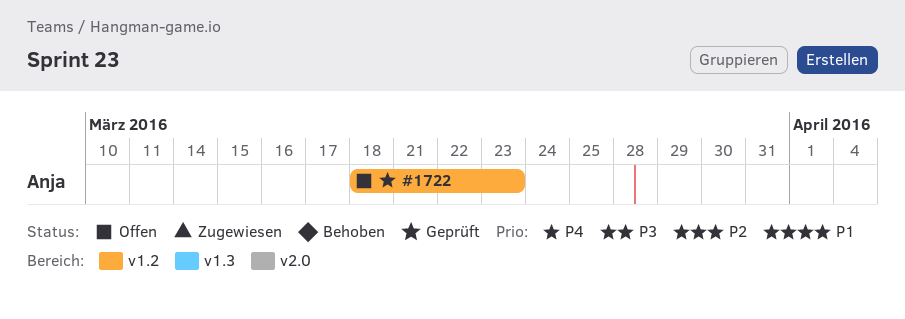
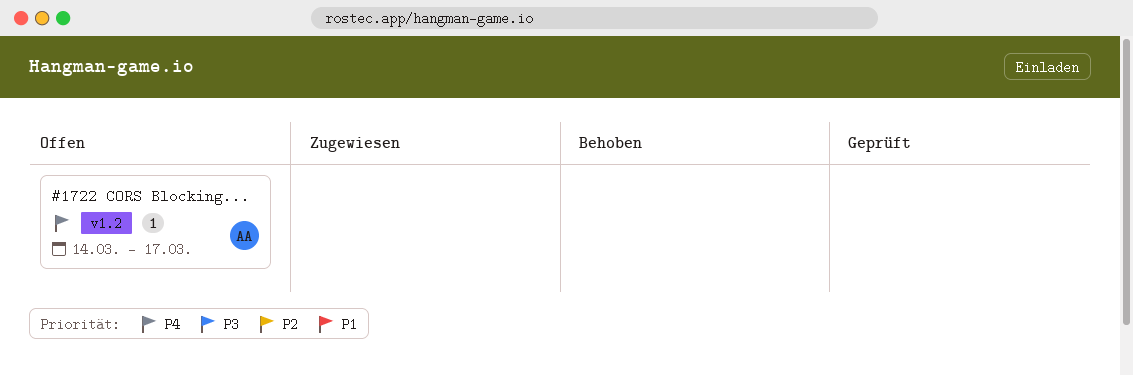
#1722, start: Mar 18 -> Mar 14
#1722, due: Mar 23 -> Mar 17

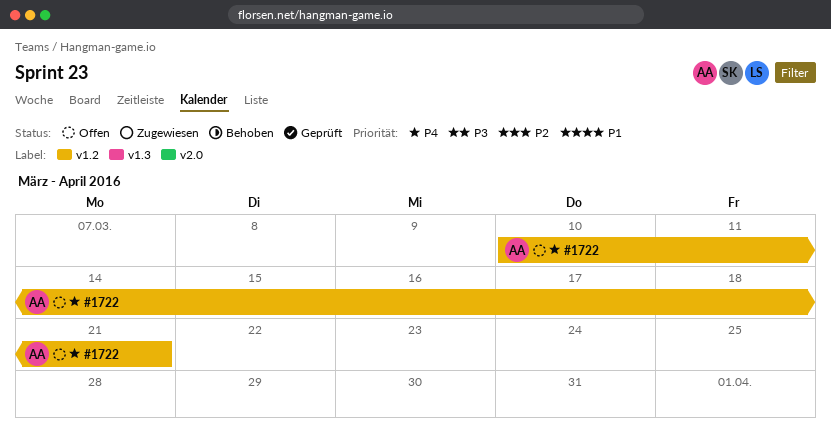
#1722, start: Mar 14 -> Mar 10
#1722, due: Mar 17 -> Mar 21

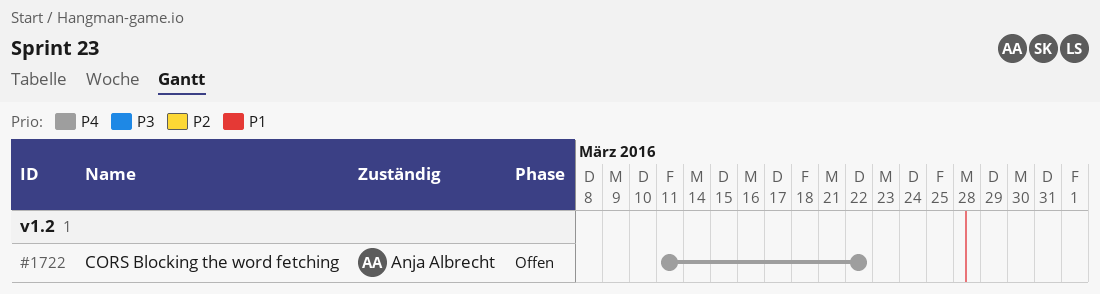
#1722, start: Mar 10 -> Mar 11
#1722, due: Mar 21 -> Mar 22

